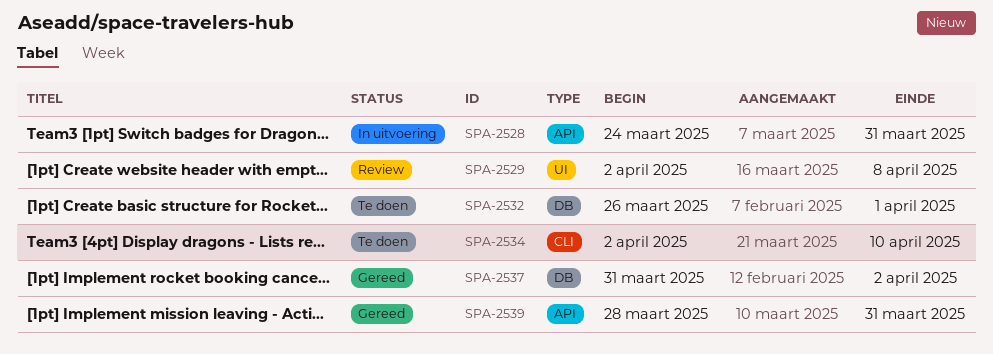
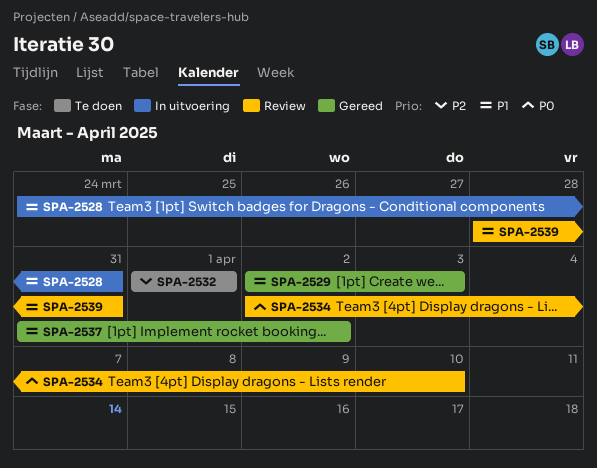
SPA-2529, status: Review -> Gereed
SPA-2529, due: Apr 8 -> Apr 3
SPA-2532, start: Mar 26 -> Apr 1
SPA-2534, status: Te doen -> Review
SPA-2539, status: Gereed -> Review

